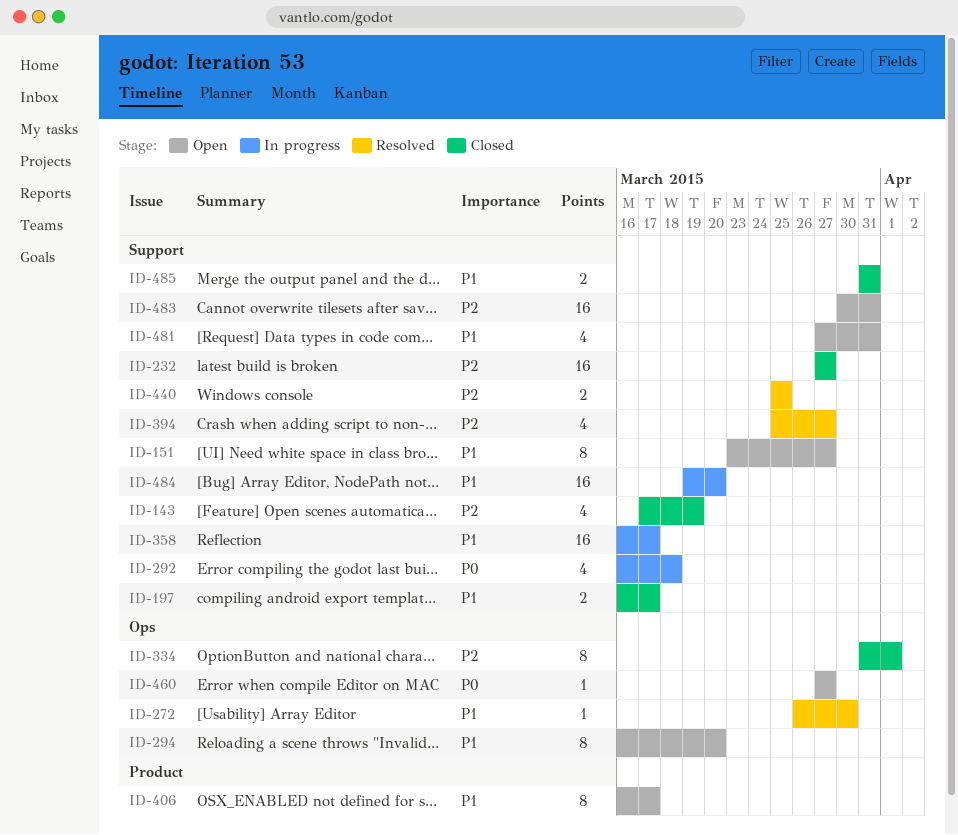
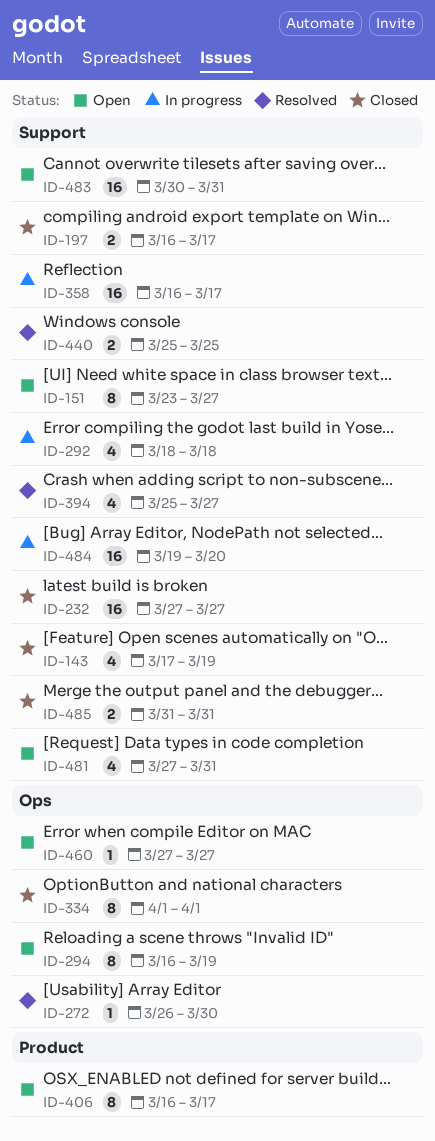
ID-292, start: Mar 16 -> Mar 18
ID-294, due: Mar 20 -> Mar 19
ID-334, start: Mar 31 -> Apr 1

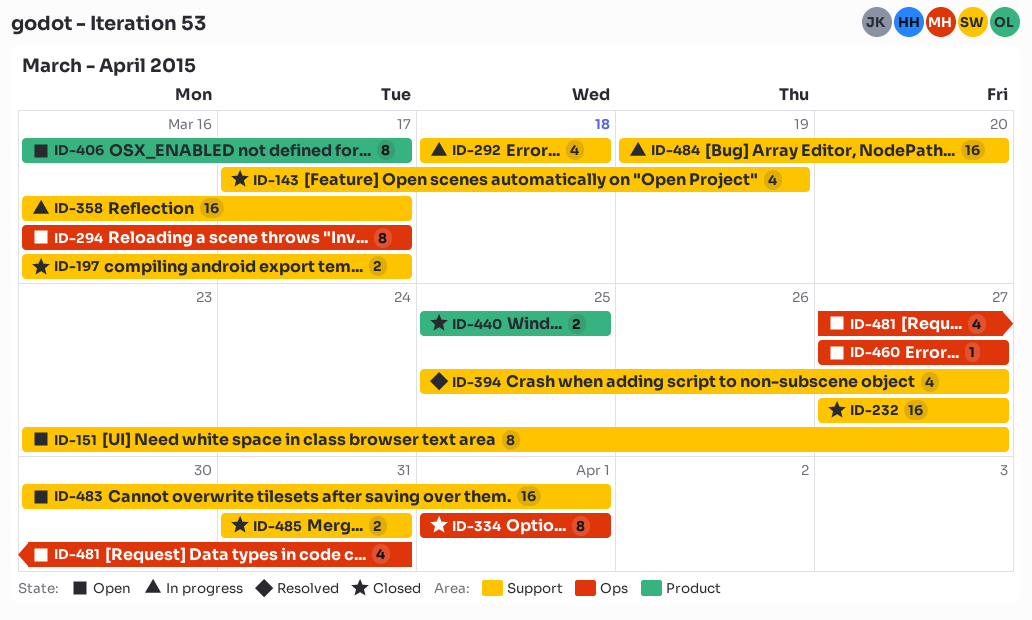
ID-272: present -> none
ID-294, due: Mar 19 -> Mar 17
ID-440, status: Resolved -> Closed
ID-440, label: Support -> Product
ID-481, label: Support -> Ops
ID-483, due: Mar 31 -> Apr 1

